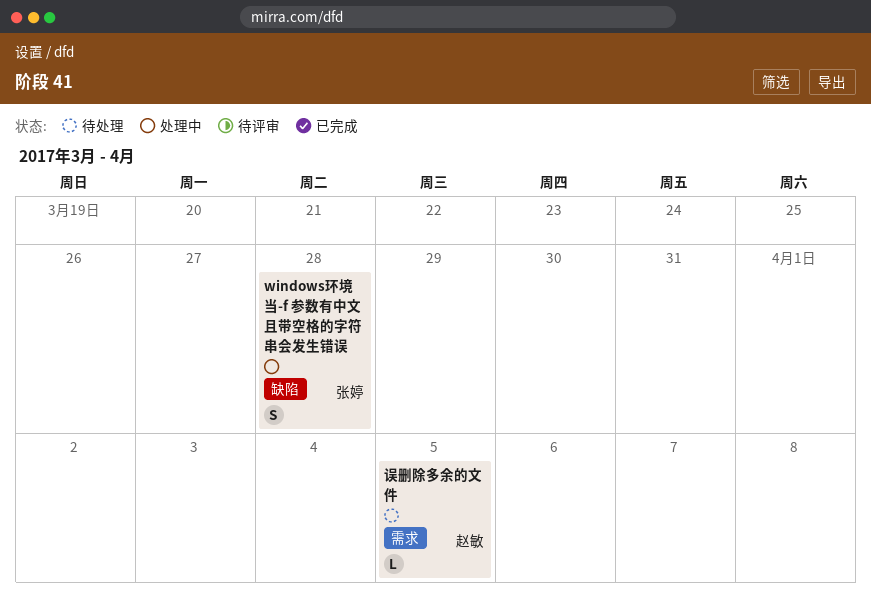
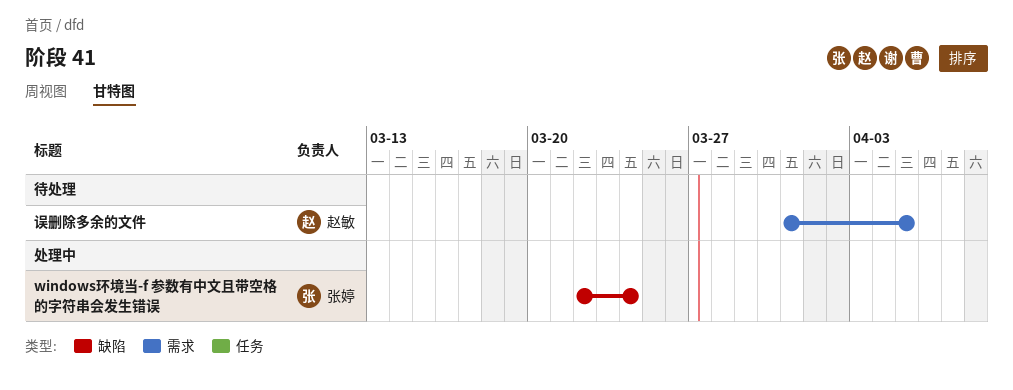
windows环境当-f 参数有中文且带空格的字符串会发生错误, due: Mar 28 -> Mar 24

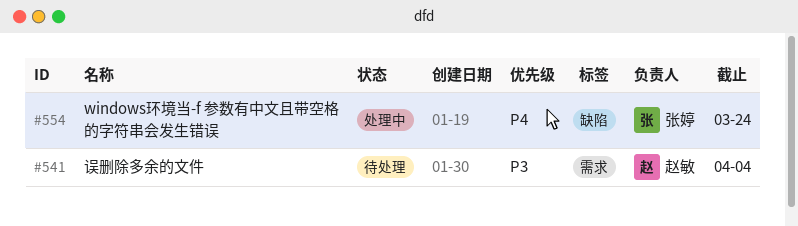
误删除多余的文件, due: Apr 5 -> Apr 4

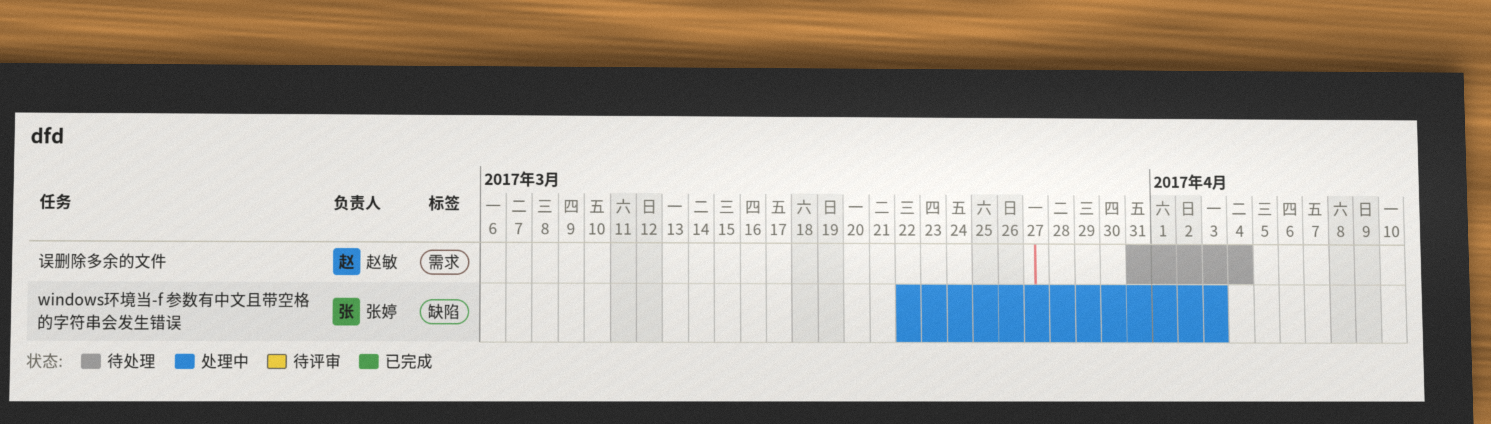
windows环境当-f 参数有中文且带空格的字符串会发生错误, due: Mar 24 -> Apr 3

